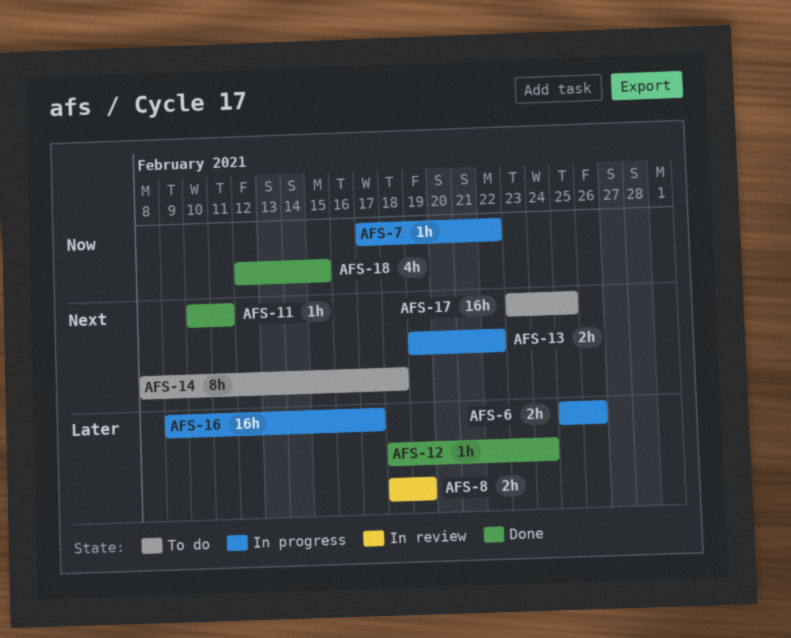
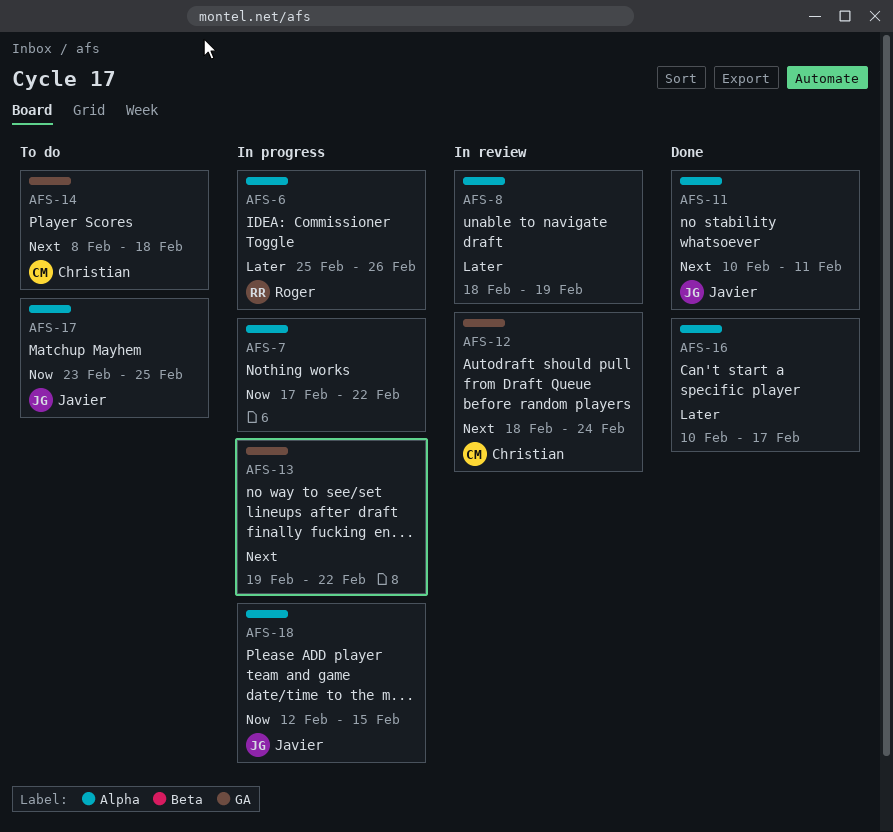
AFS-12, status: Done -> In review
AFS-12, priority: Later -> Next
AFS-16, status: In progress -> Done
AFS-16, start: Feb 9 -> Feb 10
AFS-17, priority: Next -> Now
AFS-18, status: Done -> In progress

